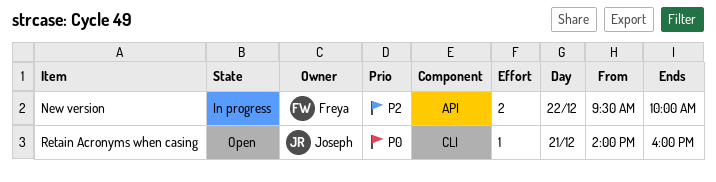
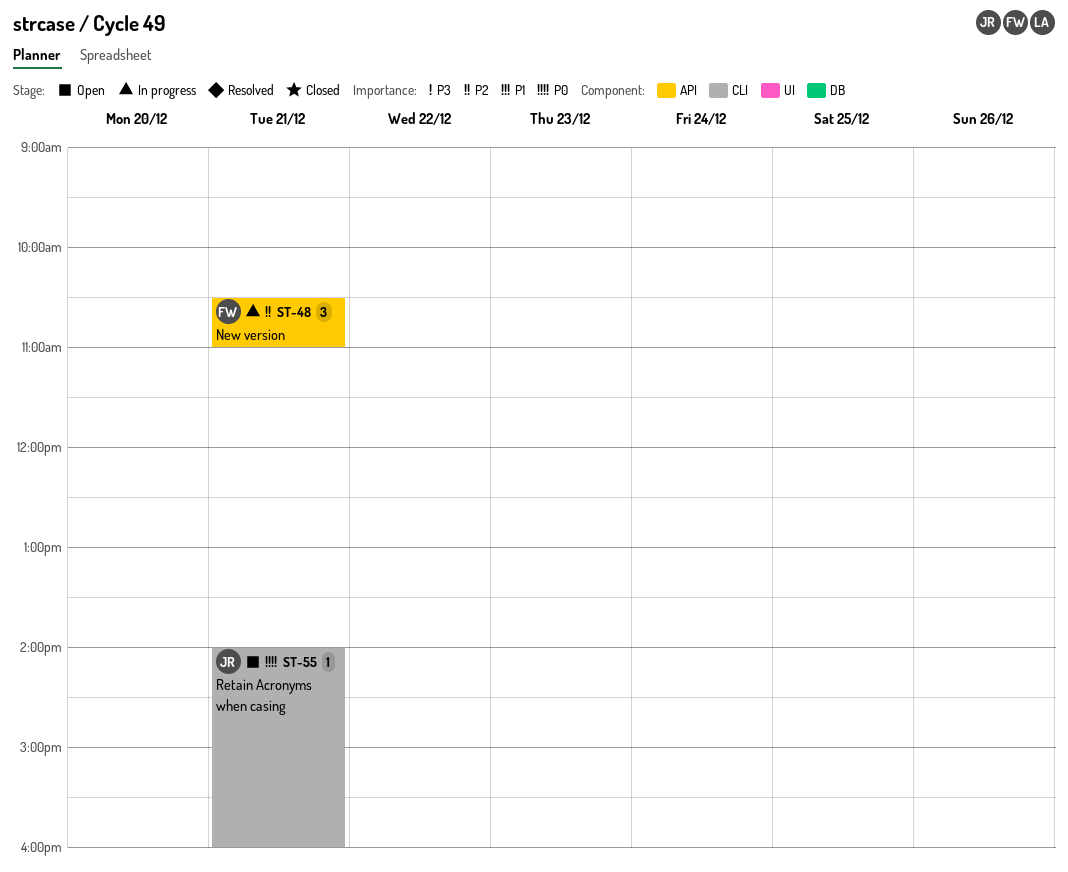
New version, estimate: 2 -> 3
New version, day: Dec 22 -> Dec 21
New version, begins: 09:30 -> 10:30
New version, ends: 10:00 -> 11:00

